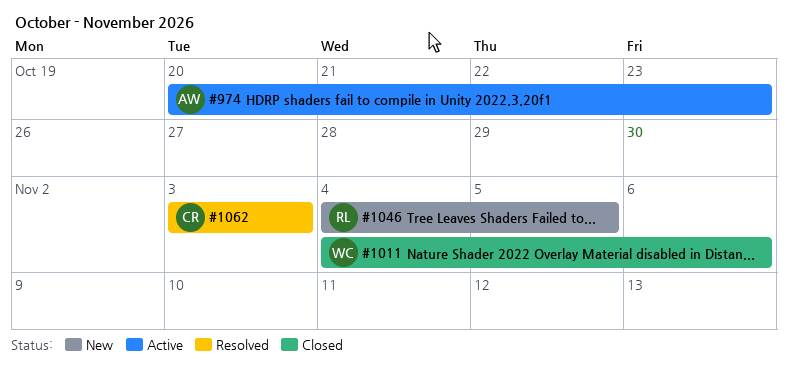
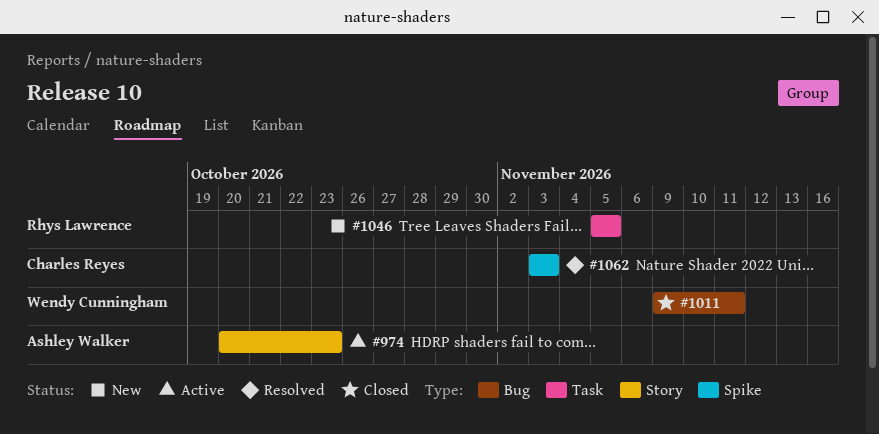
#1011, start: Nov 4 -> Nov 9
#1011, due: Nov 6 -> Nov 11
#1046, start: Nov 4 -> Nov 5

